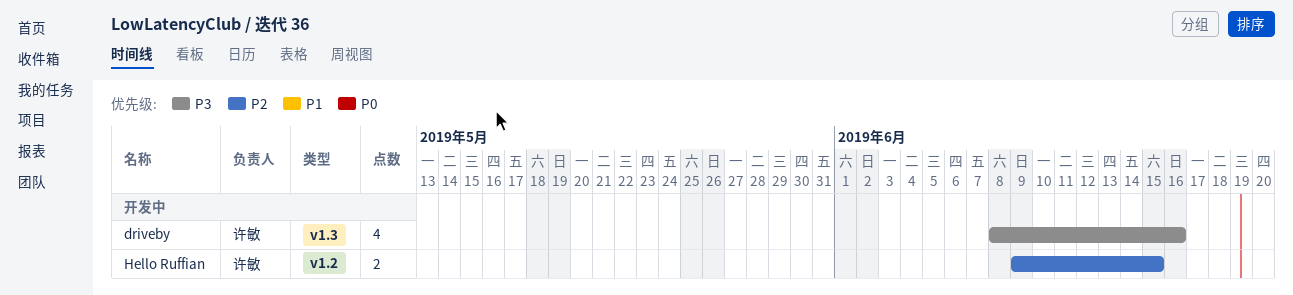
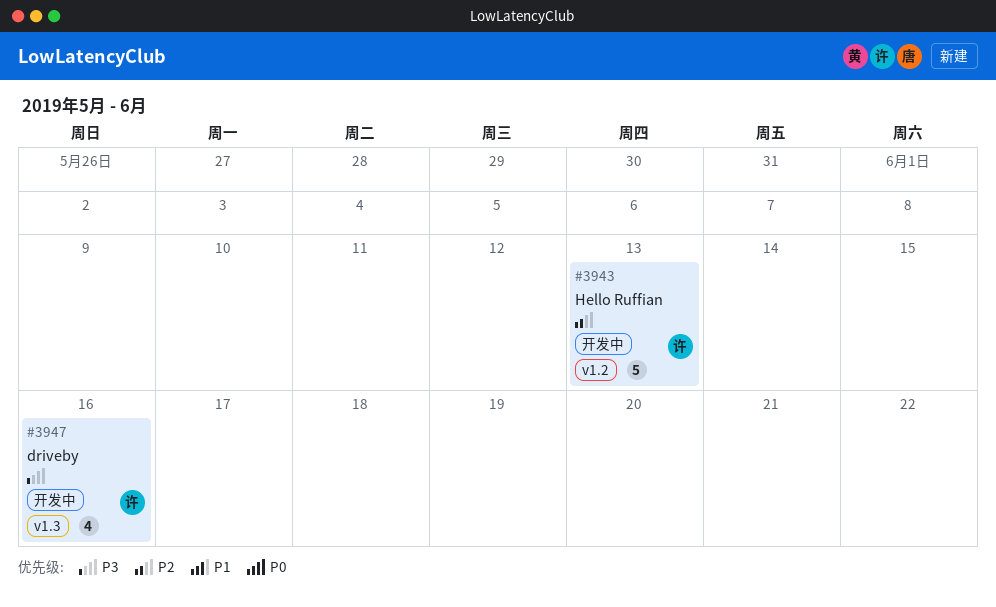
Hello Ruffian, estimate: 2 -> 5
Hello Ruffian, due: Jun 15 -> Jun 13

